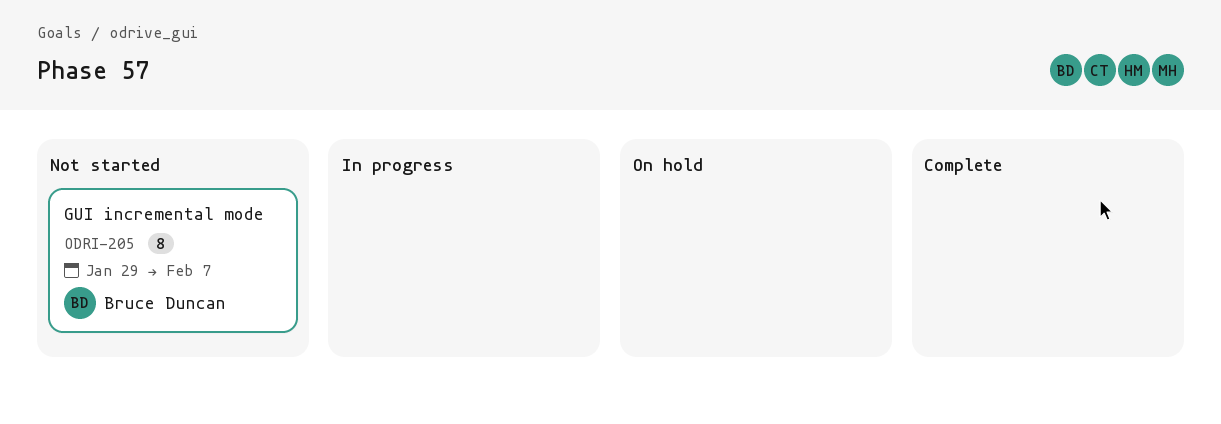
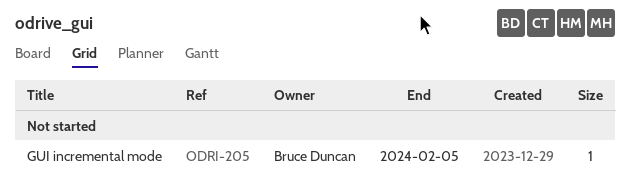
ODRI-205, estimate: 8 -> 1
ODRI-205, due: Feb 7 -> Feb 5

